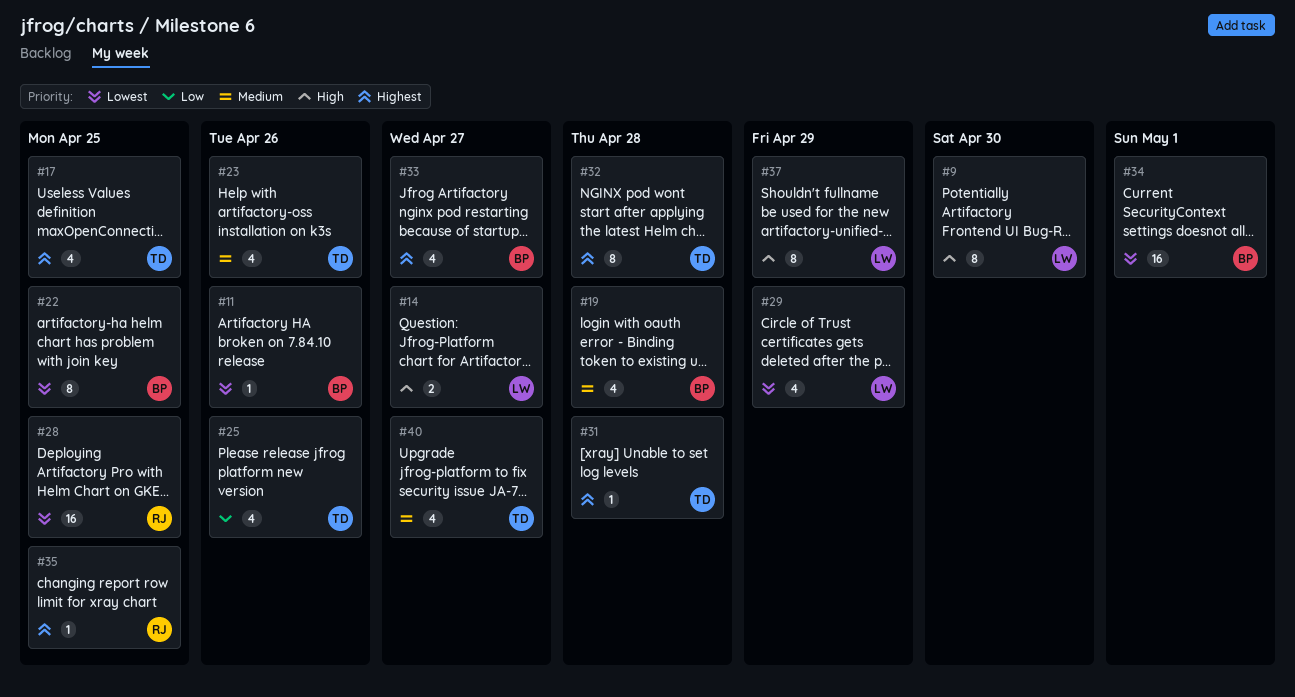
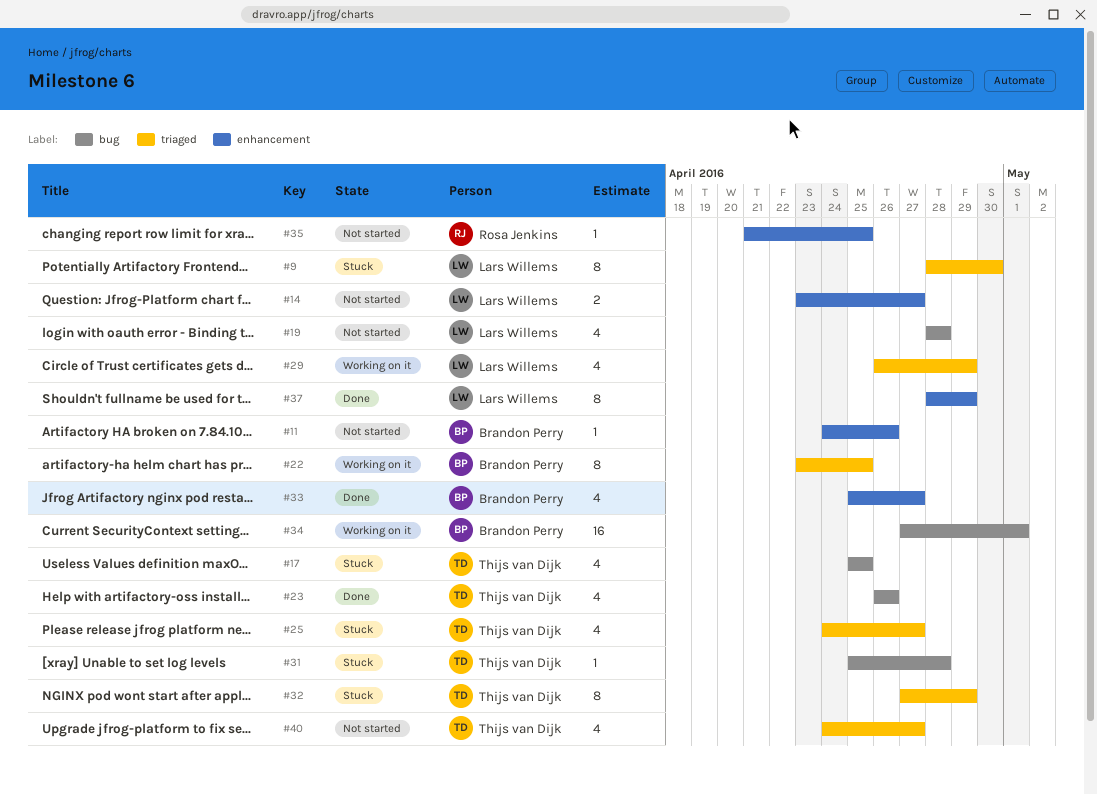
#19, owner: Brandon Perry -> Lars Willems
#25, due: Apr 26 -> Apr 27
#28: present -> none
#32, due: Apr 28 -> Apr 29

